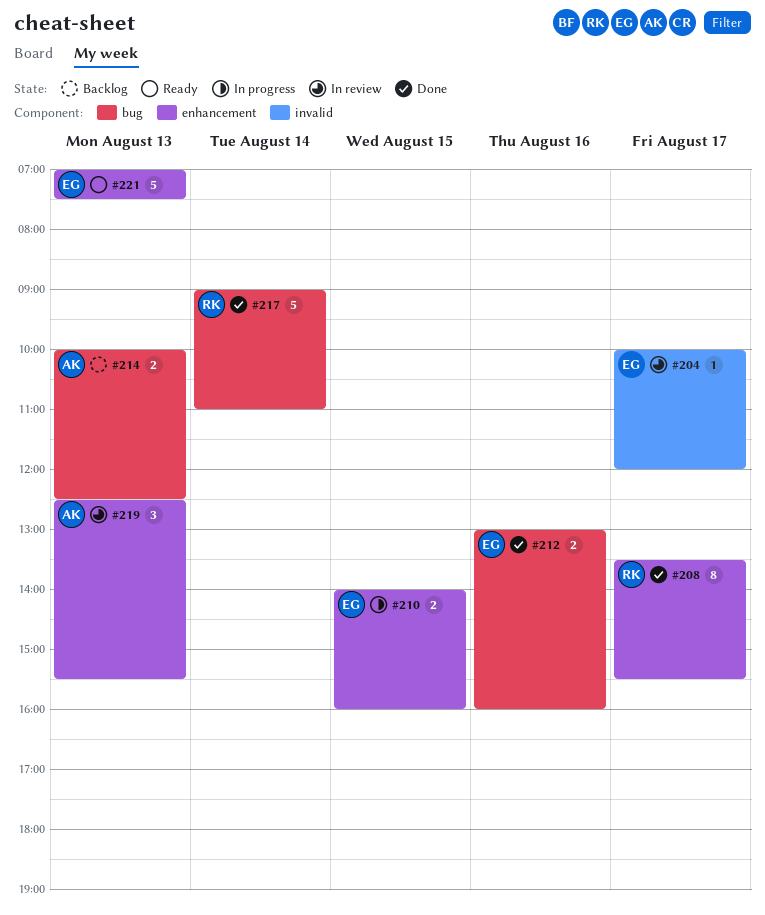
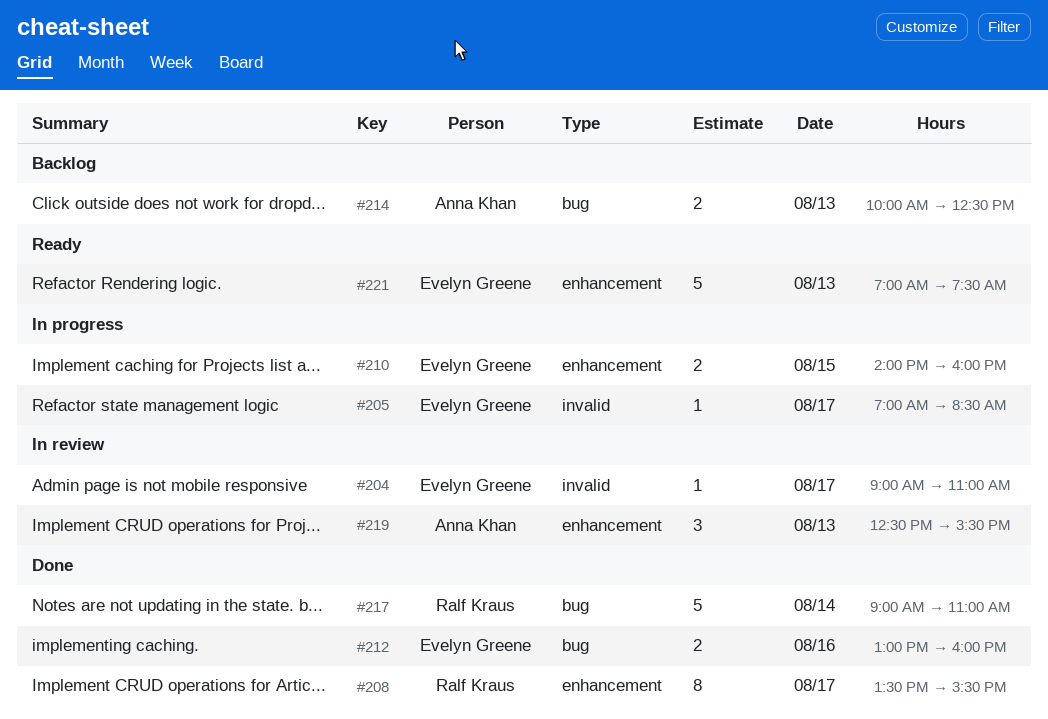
#204, begins: 10:00 -> 09:00
#204, ends: 12:00 -> 11:00
#205: none -> present

